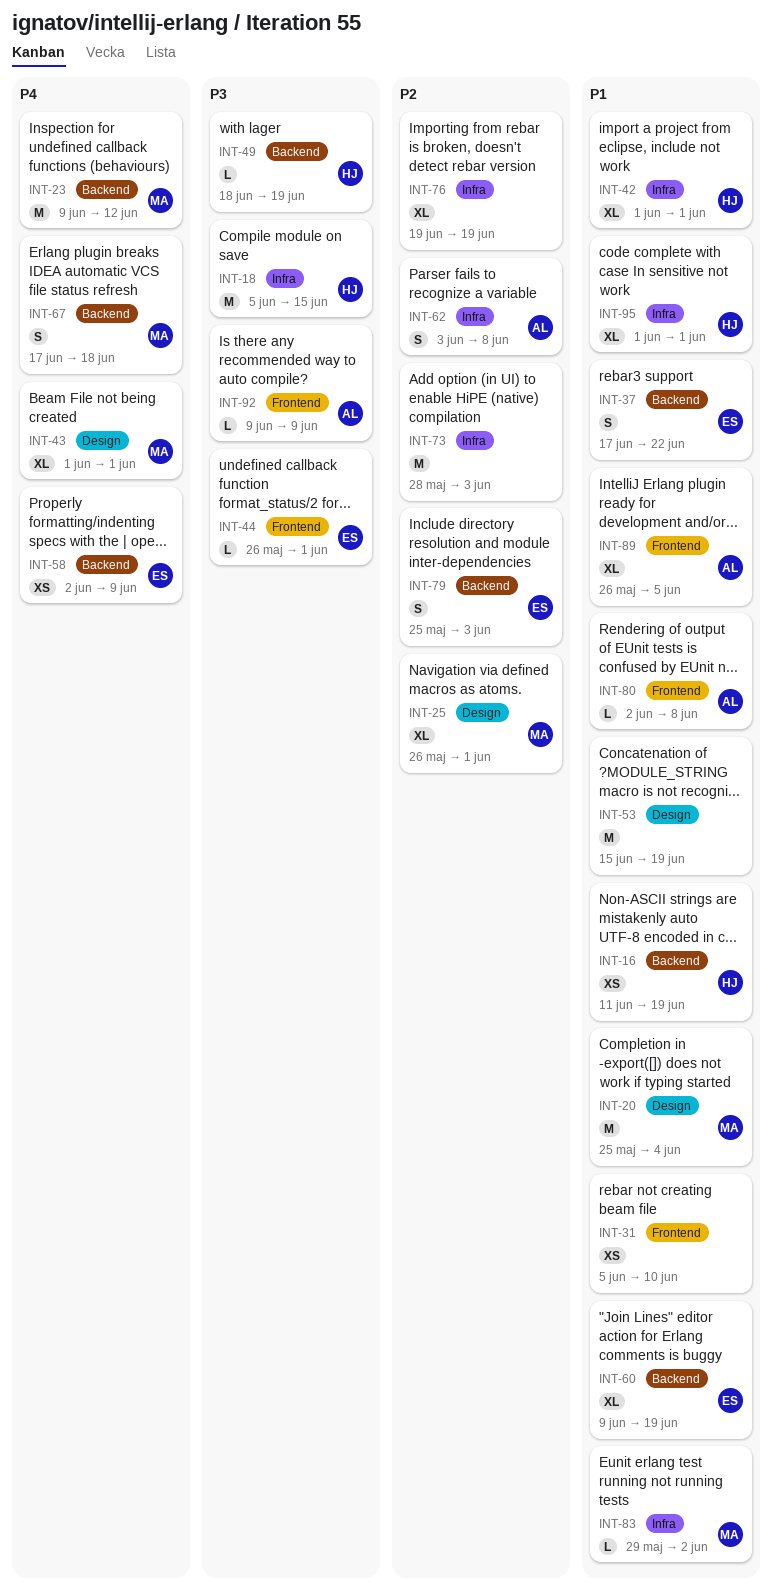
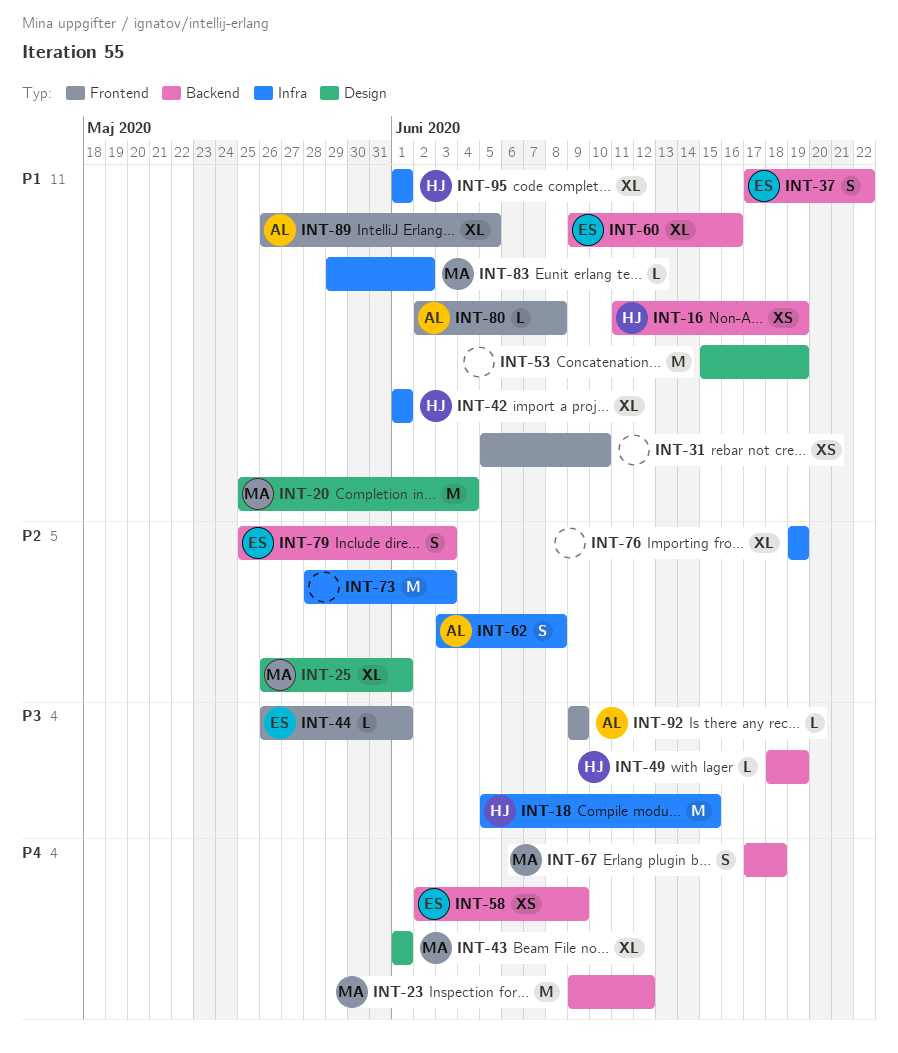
INT-60, due: Jun 19 -> Jun 16

